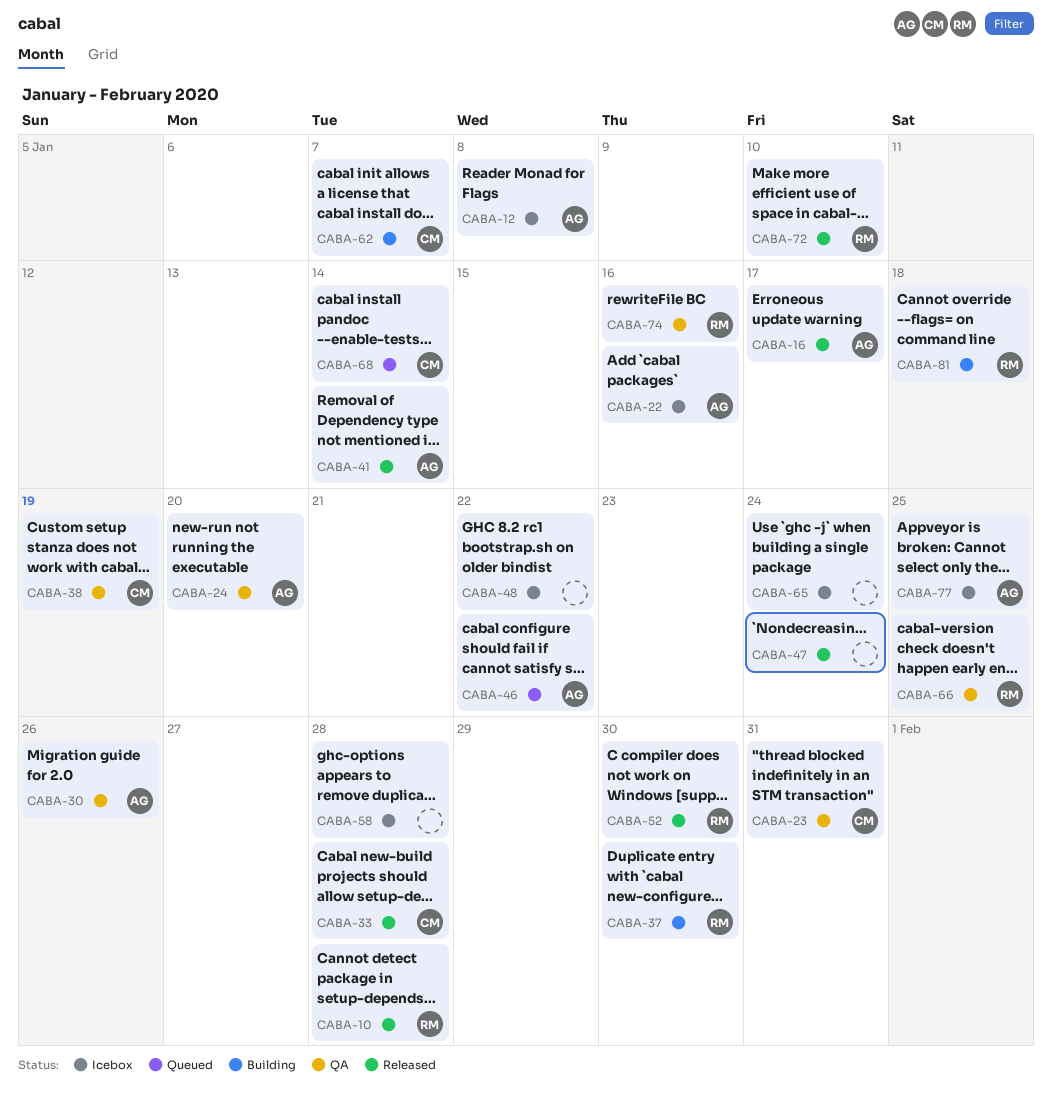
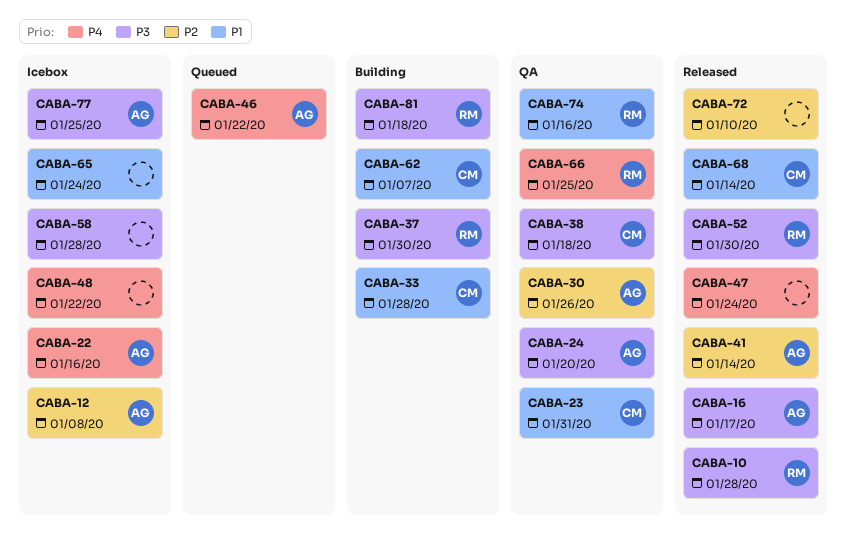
CABA-33, status: Released -> Building
CABA-38, due: Jan 19 -> Jan 18
CABA-68, status: Queued -> Released
CABA-72, owner: RM -> none

